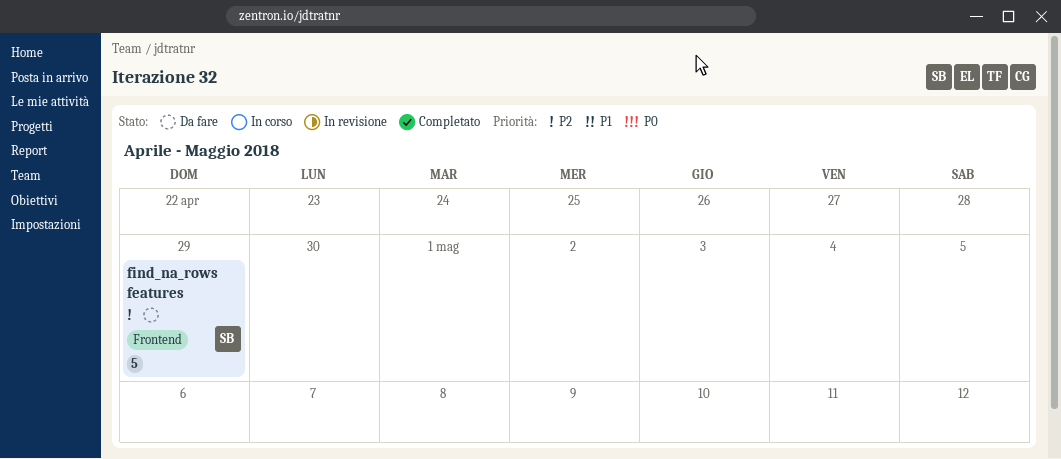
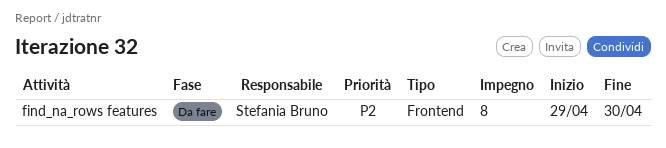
find_na_rows features, estimate: 5 -> 8
find_na_rows features, due: Apr 29 -> Apr 30

